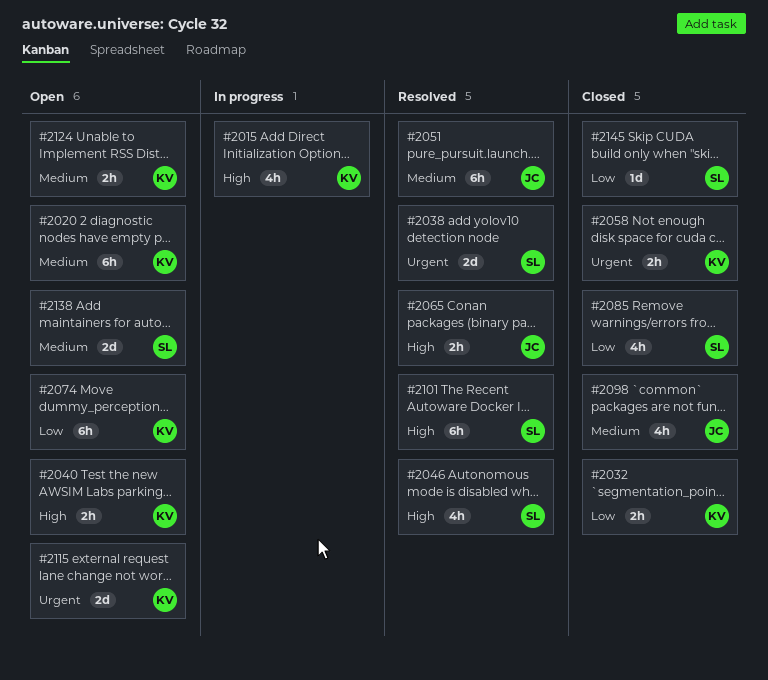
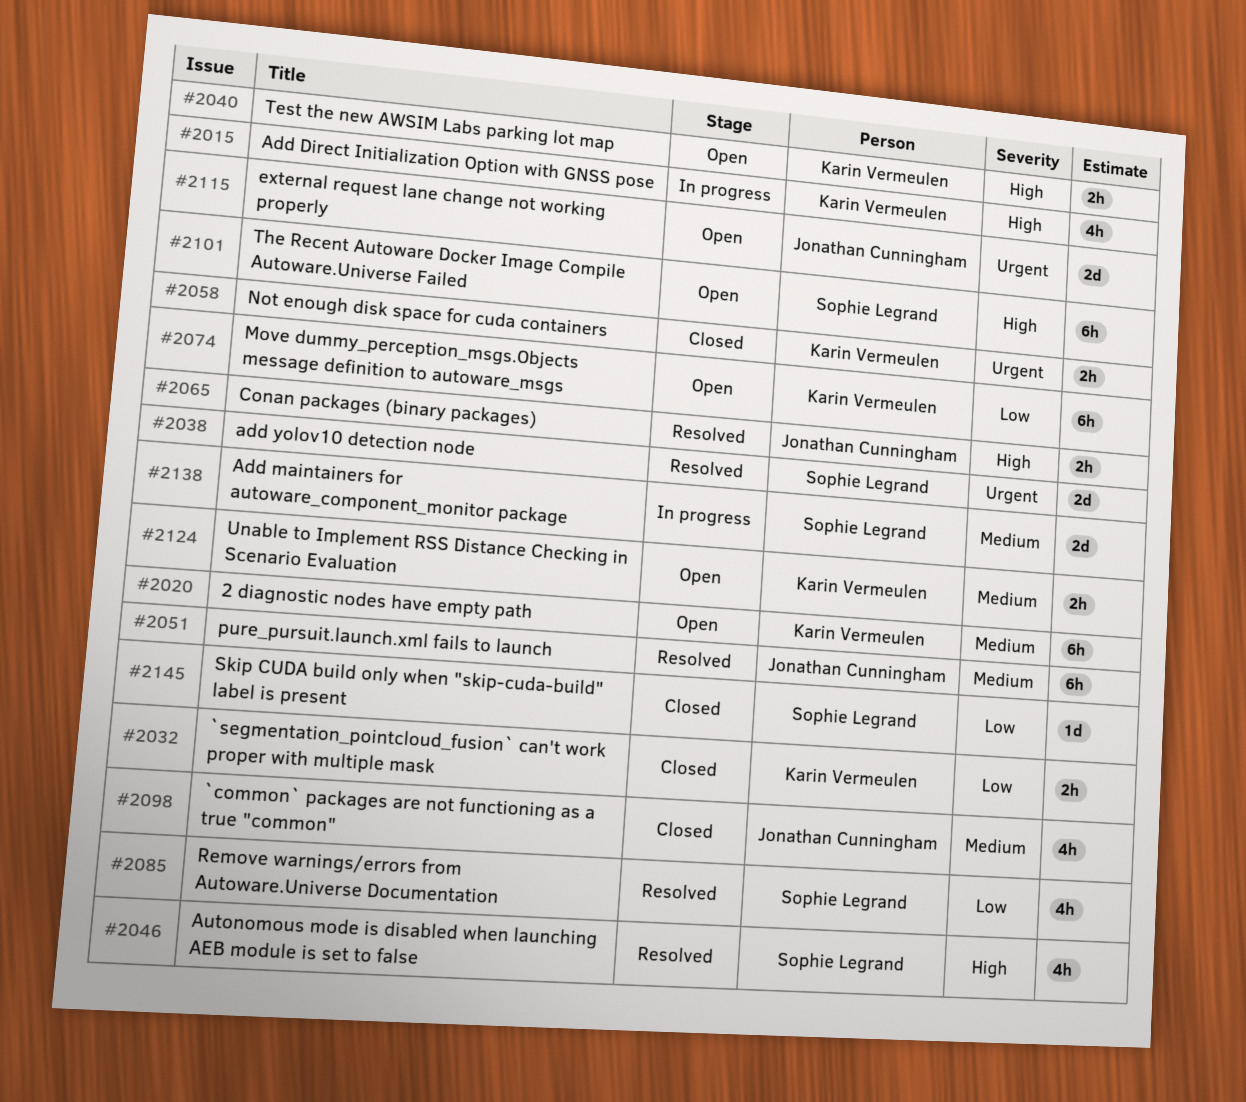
#2085, status: Closed -> Resolved
#2101, status: Resolved -> Open
#2115, owner: Karin Vermeulen -> Jonathan Cunningham
#2138, status: Open -> In progress

